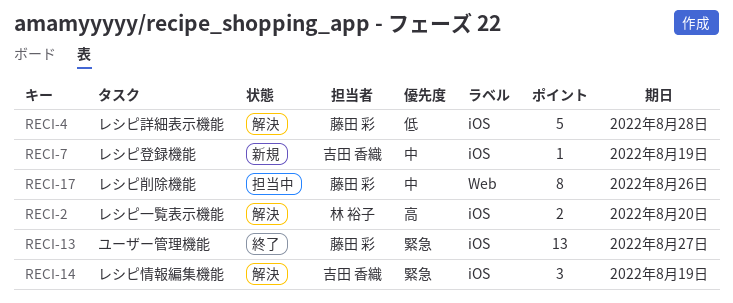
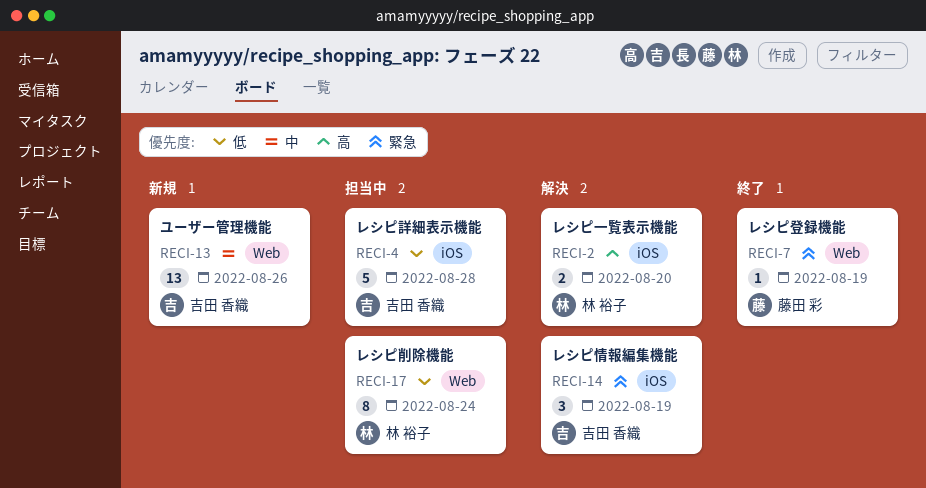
RECI-4, status: 解決 -> 担当中
RECI-4, owner: 藤田 彩 -> 吉田 香織
RECI-7, status: 新規 -> 終了
RECI-7, owner: 吉田 香織 -> 藤田 彩
RECI-7, priority: 中 -> 緊急
RECI-7, label: iOS -> Web
RECI-13, status: 終了 -> 新規
RECI-13, owner: 藤田 彩 -> 吉田 香織
RECI-13, priority: 緊急 -> 中
RECI-13, label: iOS -> Web
RECI-13, due: Aug 27 -> Aug 26
RECI-17, owner: 藤田 彩 -> 林 裕子
RECI-17, priority: 中 -> 低
RECI-17, due: Aug 26 -> Aug 24

